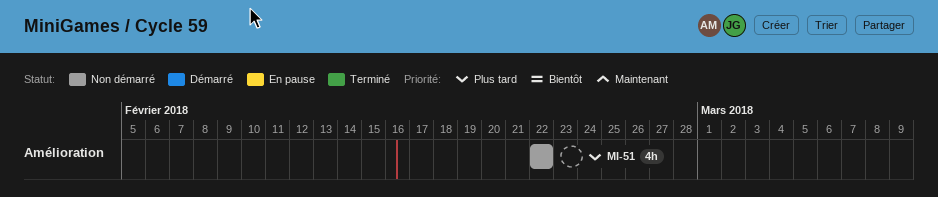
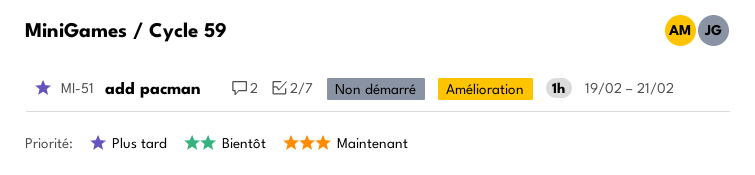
MI-51, estimate: 4h -> 1h
MI-51, start: Feb 22 -> Feb 19
MI-51, due: Feb 22 -> Feb 21

